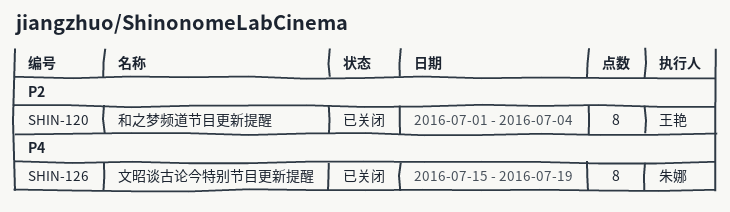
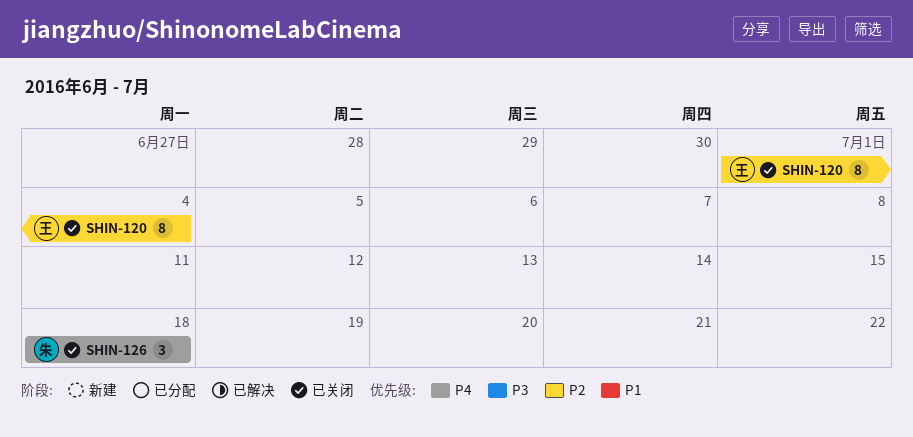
SHIN-126, estimate: 8 -> 3
SHIN-126, start: Jul 15 -> Jul 18
SHIN-126, due: Jul 19 -> Jul 18

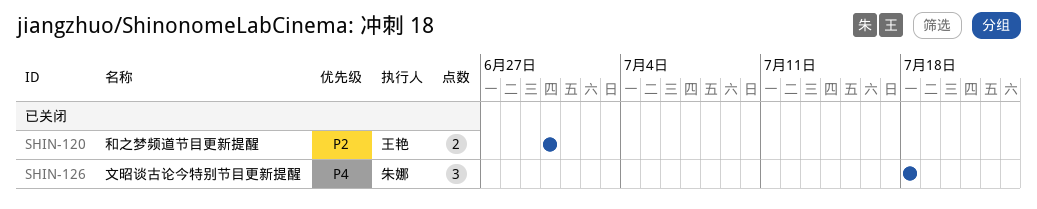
SHIN-120, estimate: 8 -> 2
SHIN-120, start: Jul 1 -> Jun 30
SHIN-120, due: Jul 4 -> Jun 30

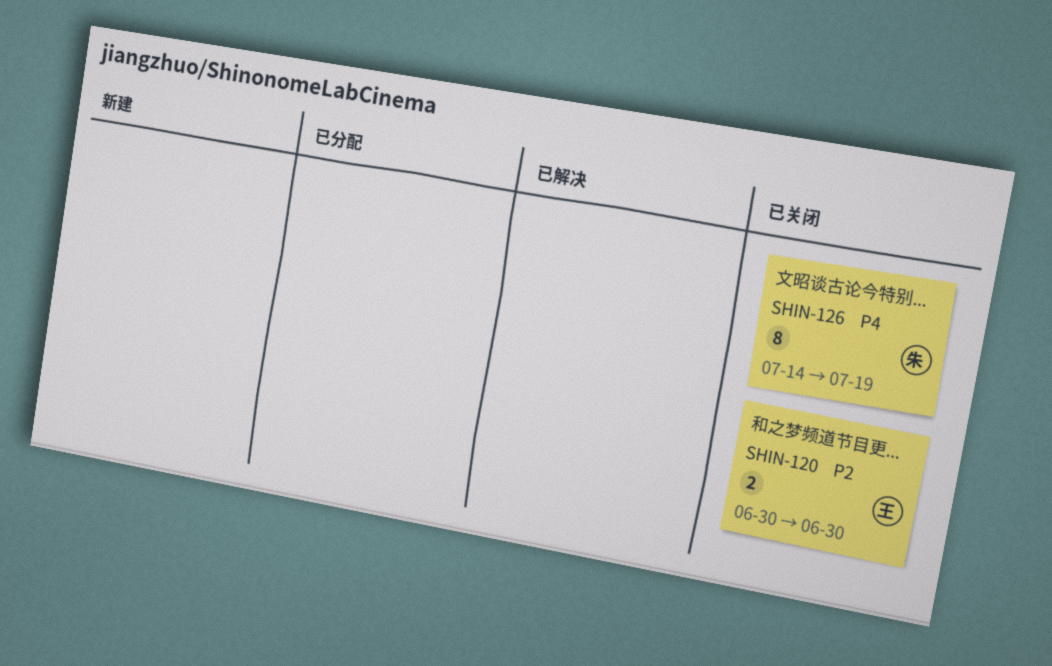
SHIN-126, estimate: 3 -> 8
SHIN-126, start: Jul 18 -> Jul 14
SHIN-126, due: Jul 18 -> Jul 19

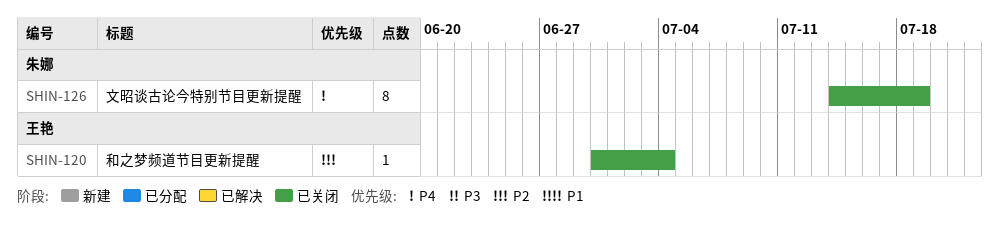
SHIN-120, estimate: 2 -> 1
SHIN-120, due: Jun 30 -> Jul 4

